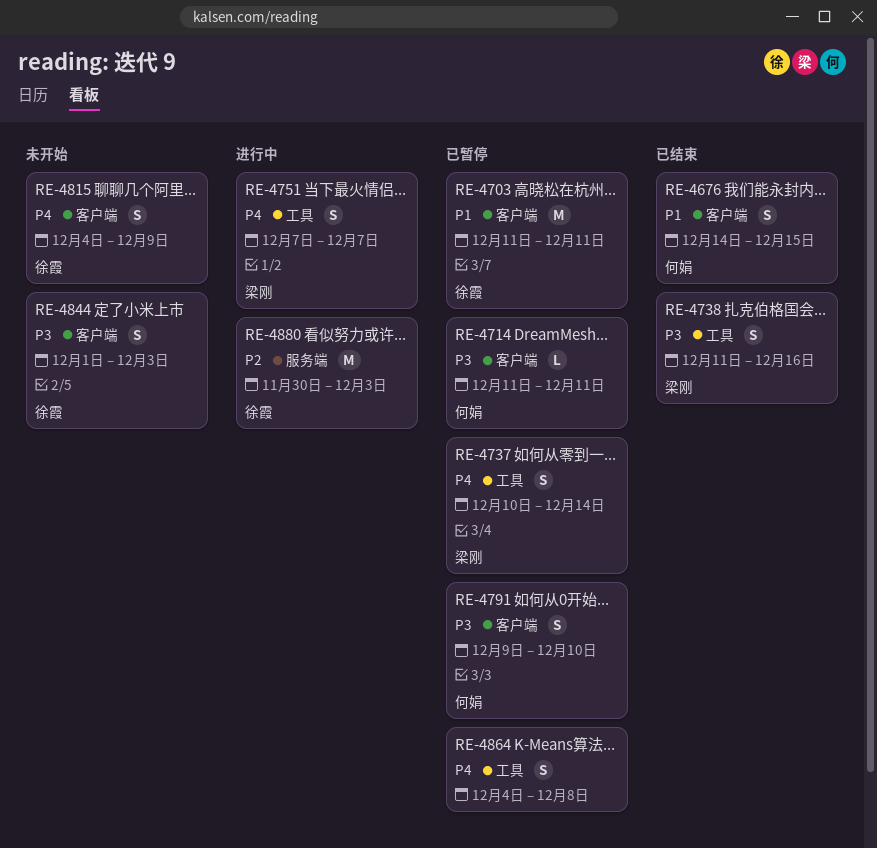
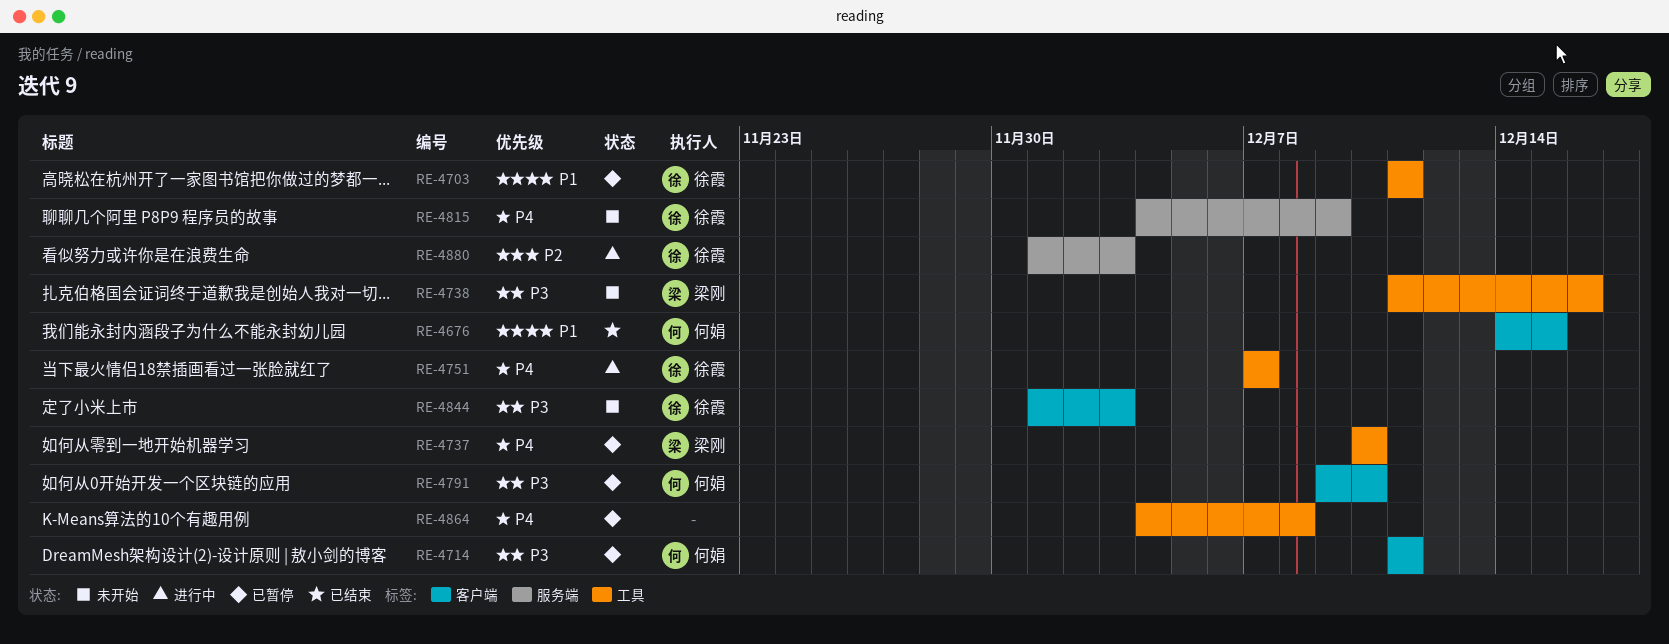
RE-4703, label: 客户端 -> 工具
RE-4737, due: Dec 14 -> Dec 10
RE-4738, status: 已结束 -> 未开始
RE-4751, owner: 梁刚 -> 徐霞
RE-4815, label: 客户端 -> 服务端
RE-4880, start: Nov 30 -> Dec 1

